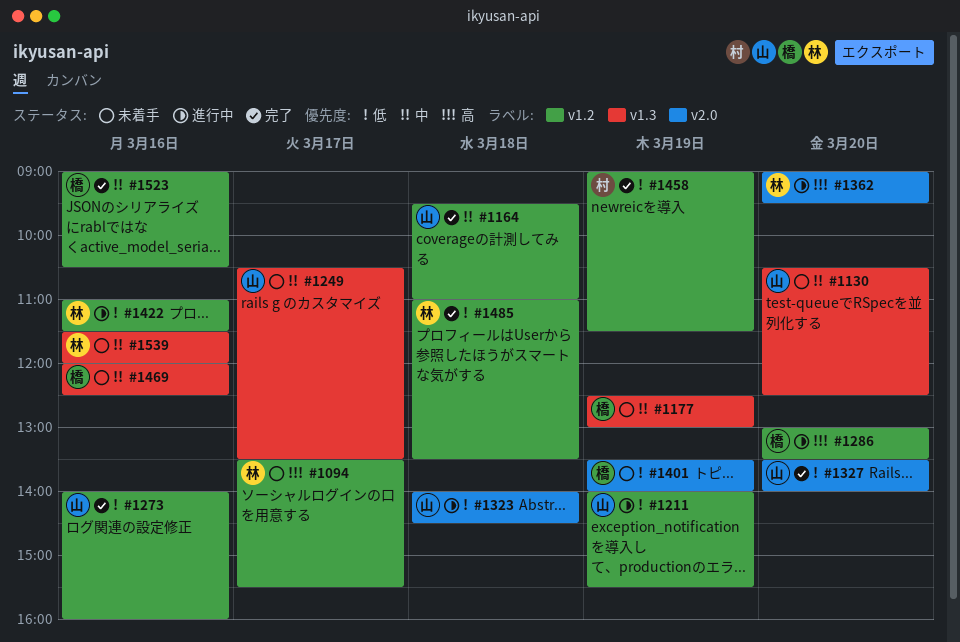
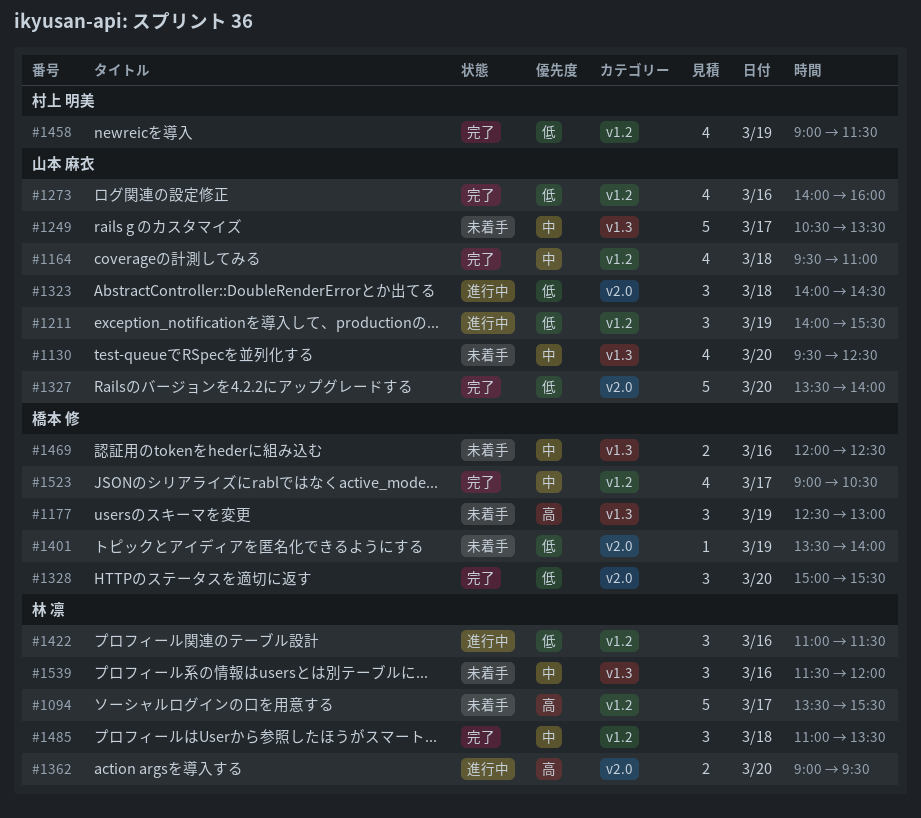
#1130, begins: 10:30 -> 09:30
#1177, priority: 中 -> 高
#1286: present -> none
#1328: none -> present
#1485, priority: 低 -> 中
#1523, day: Mar 16 -> Mar 17

